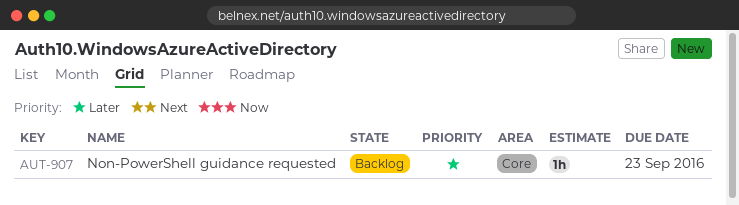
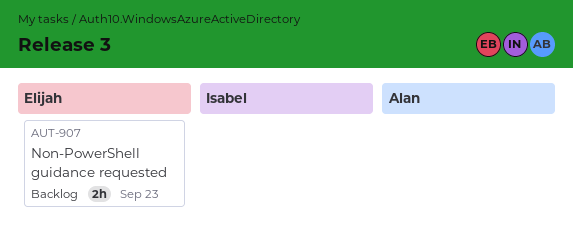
AUT-907, estimate: 1h -> 2h

